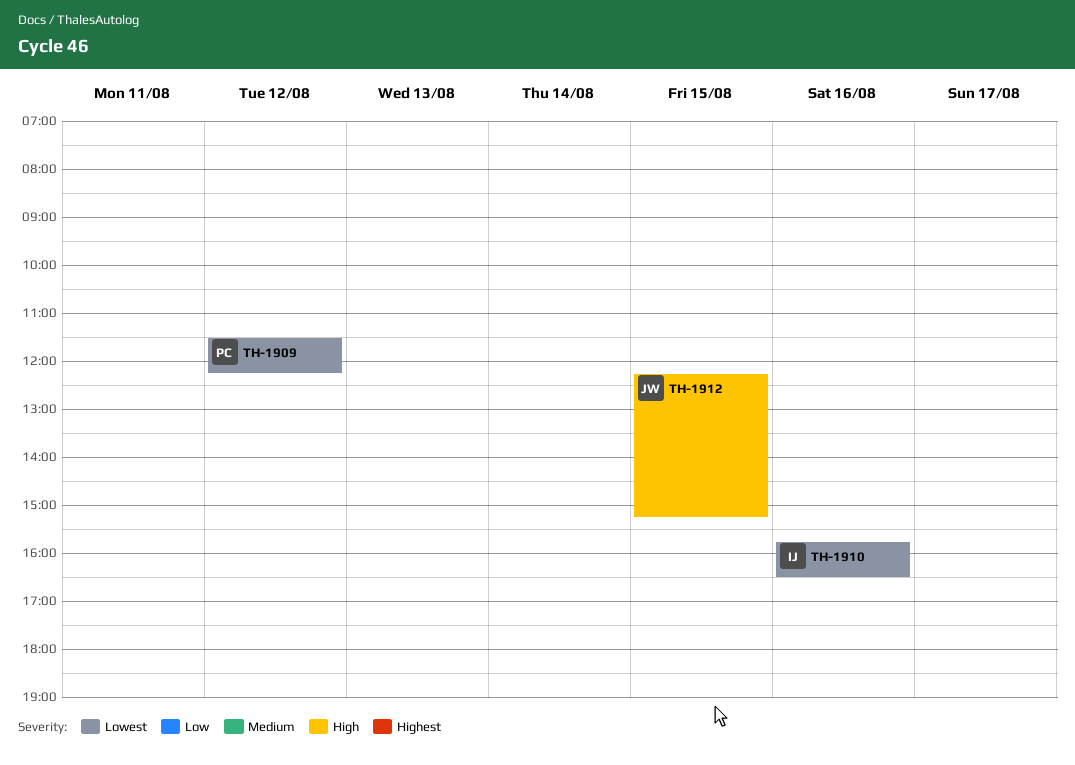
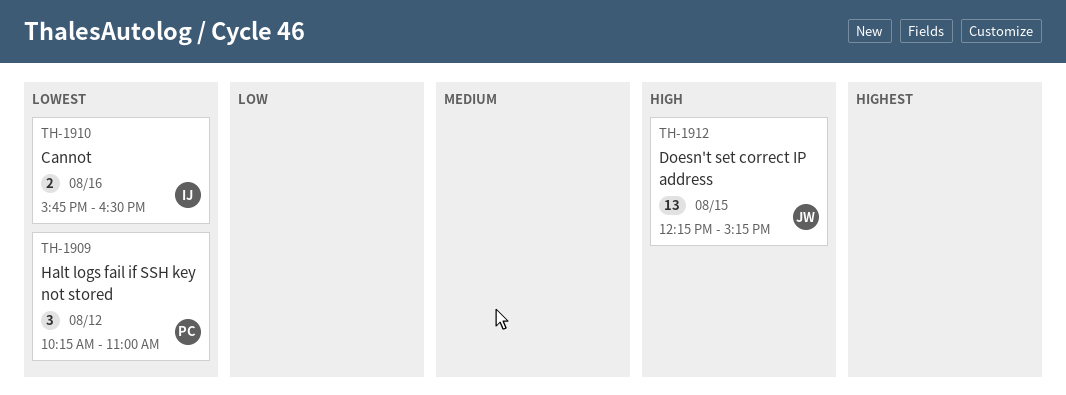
TH-1909, begins: 11:30 -> 10:15
TH-1909, ends: 12:15 -> 11:00

